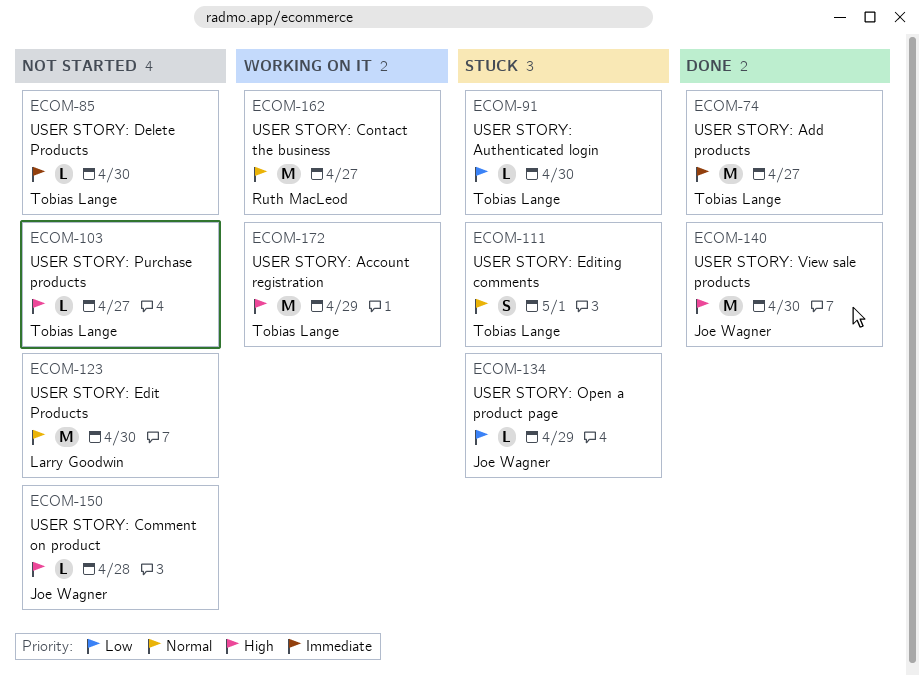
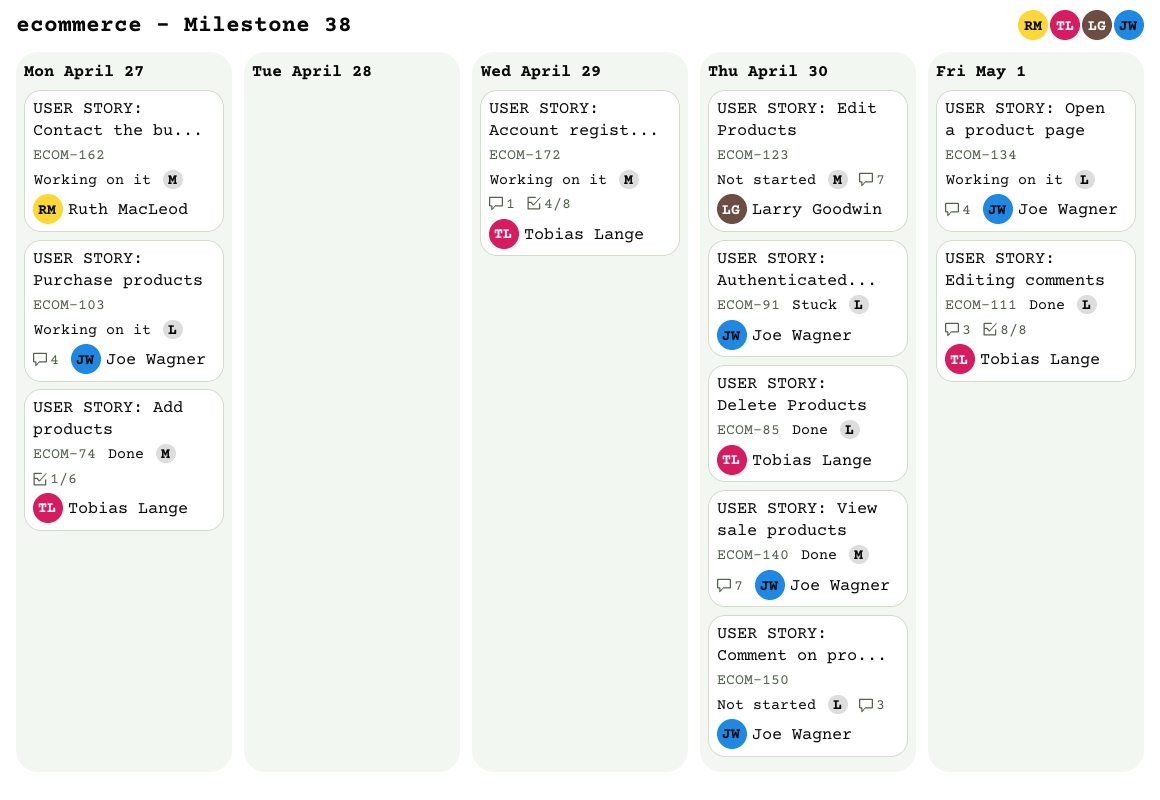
ECOM-85, status: Not started -> Done
ECOM-91, owner: Tobias Lange -> Joe Wagner
ECOM-103, status: Not started -> Working on it
ECOM-103, owner: Tobias Lange -> Joe Wagner
ECOM-111, status: Stuck -> Done
ECOM-111, estimate: S -> L
ECOM-134, status: Stuck -> Working on it
ECOM-134, due: Apr 29 -> May 1
ECOM-150, due: Apr 28 -> Apr 30

